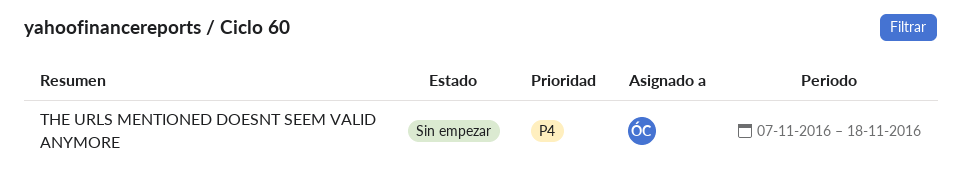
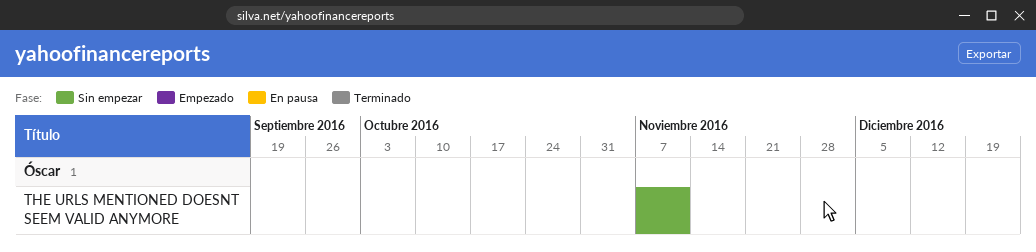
THE URLS MENTIONED DOESNT SEEM VALID ANYMORE, due: Nov 18 -> Nov 11

